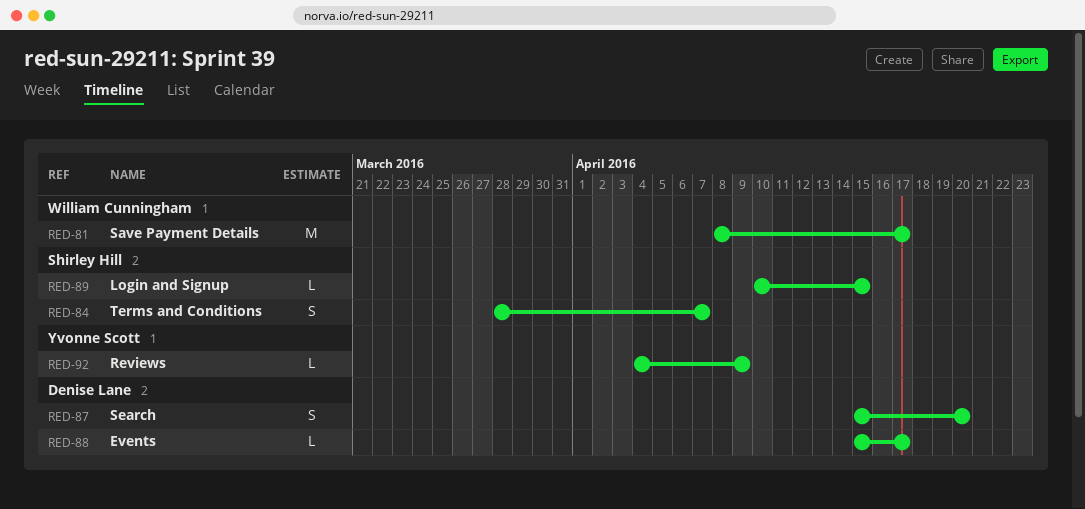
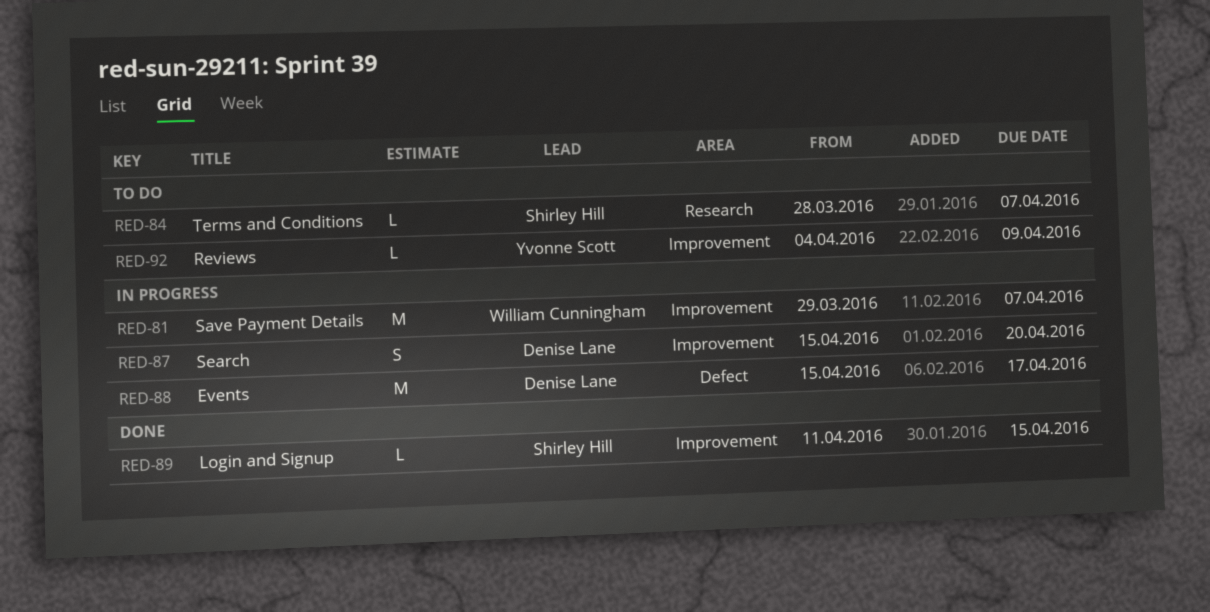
RED-81, start: Apr 8 -> Mar 29
RED-81, due: Apr 17 -> Apr 7
RED-84, estimate: S -> L
RED-88, estimate: L -> M
RED-89, start: Apr 10 -> Apr 11

